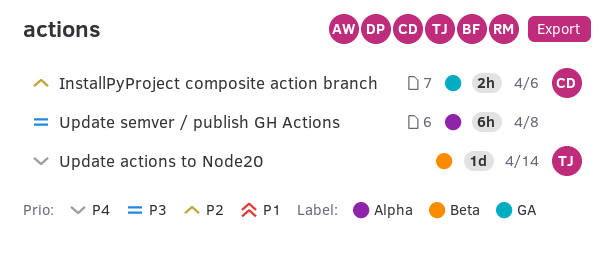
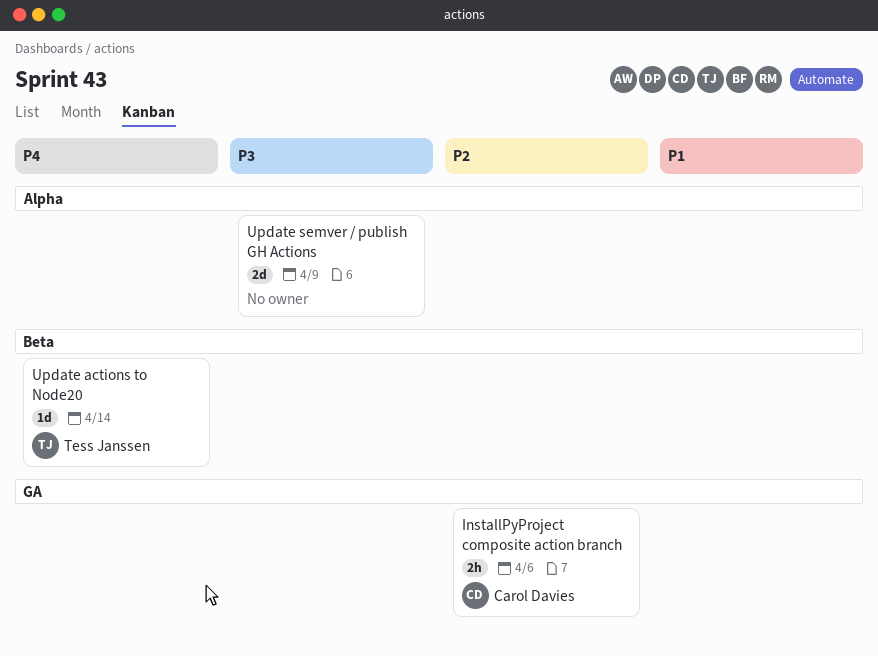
Update semver / publish GH Actions, estimate: 6h -> 2d
Update semver / publish GH Actions, due: Apr 8 -> Apr 9

